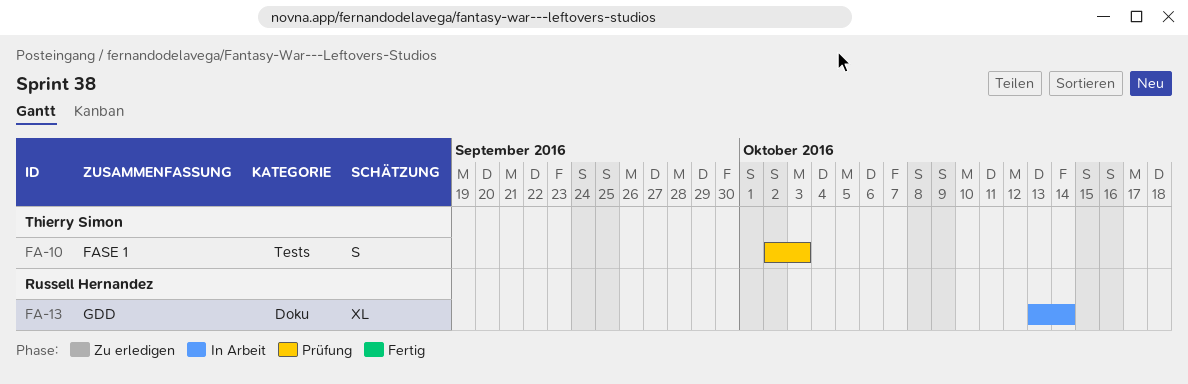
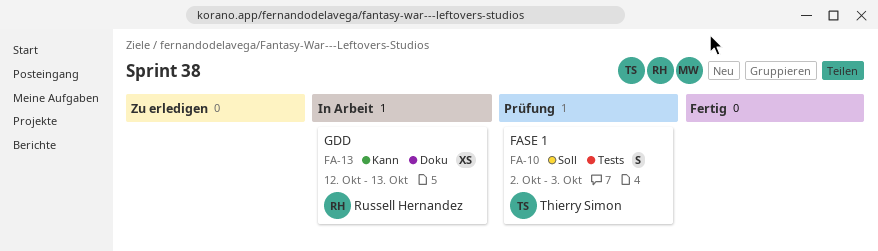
FA-13, estimate: XL -> XS
FA-13, start: Oct 13 -> Oct 12
FA-13, due: Oct 14 -> Oct 13

